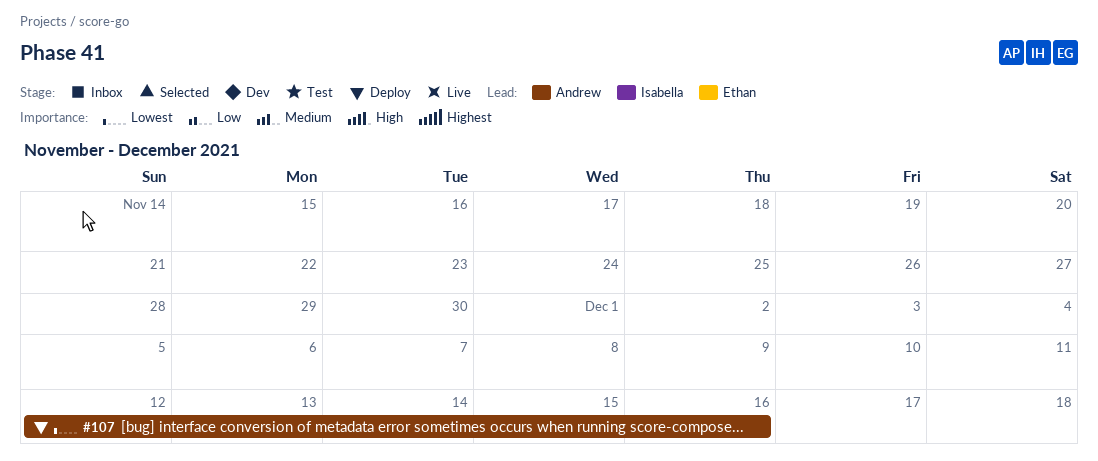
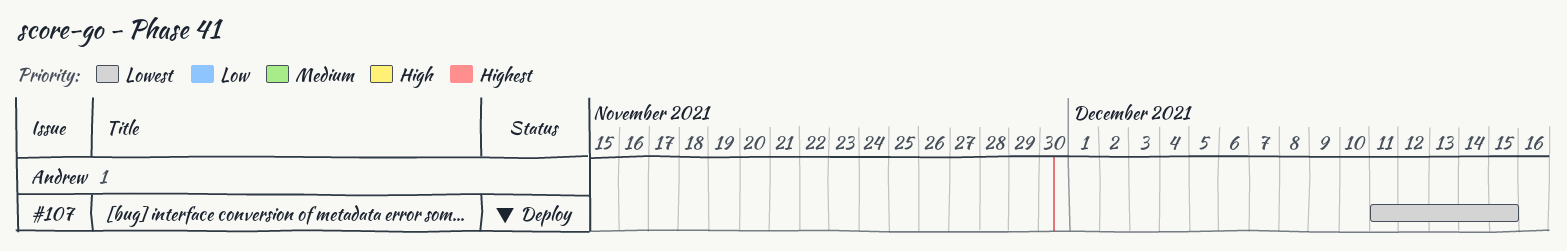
#107, start: Dec 12 -> Dec 11
#107, due: Dec 16 -> Dec 15

